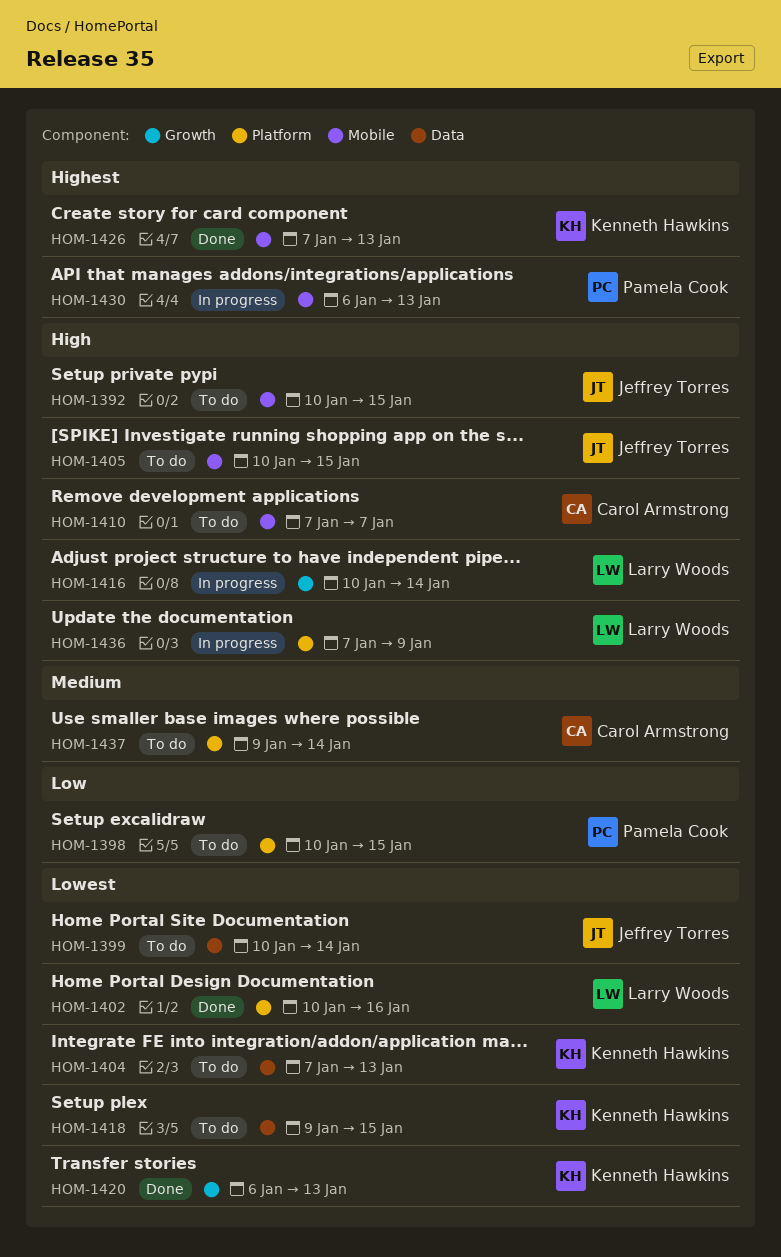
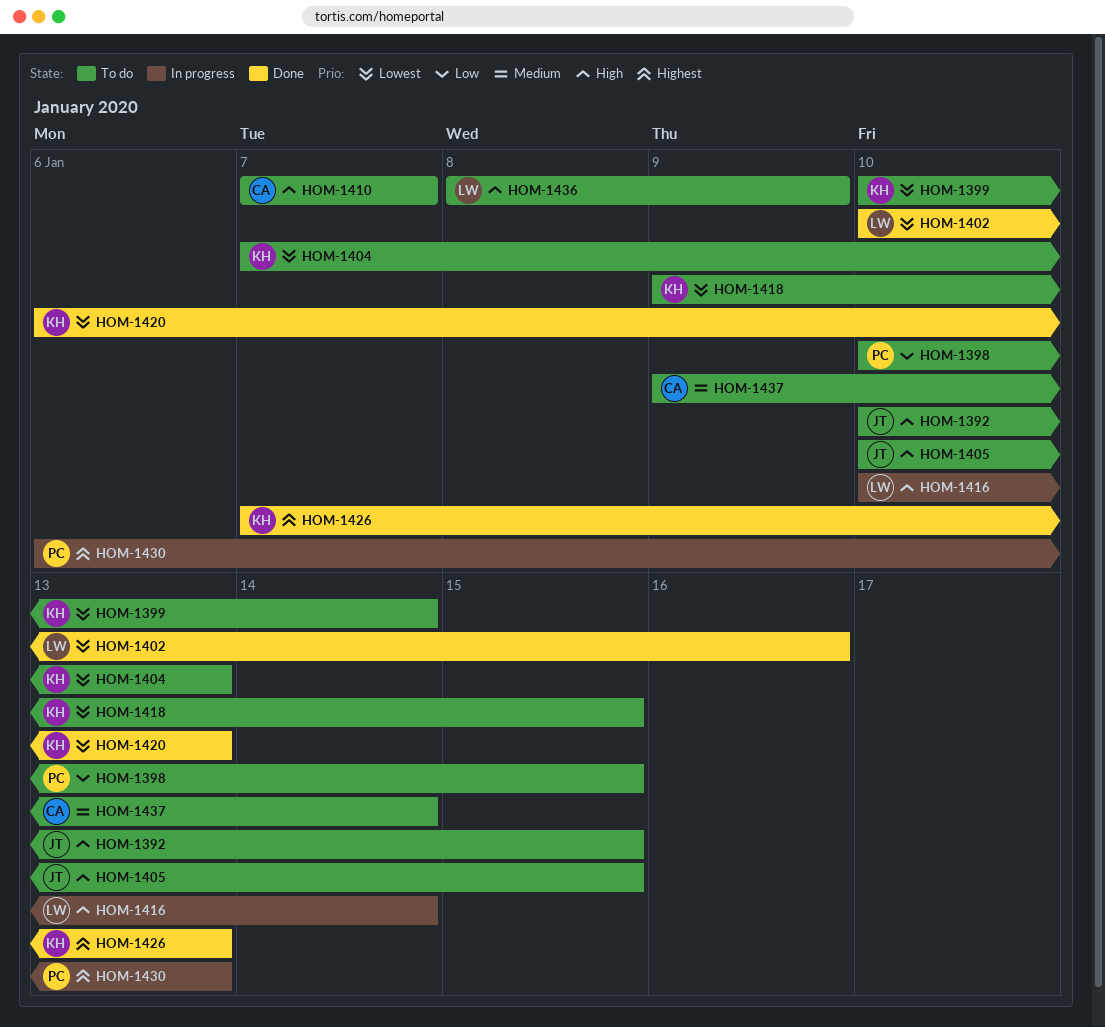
HOM-1399, owner: Jeffrey Torres -> Kenneth Hawkins
HOM-1436, status: In progress -> To do
HOM-1436, start: Jan 7 -> Jan 8

